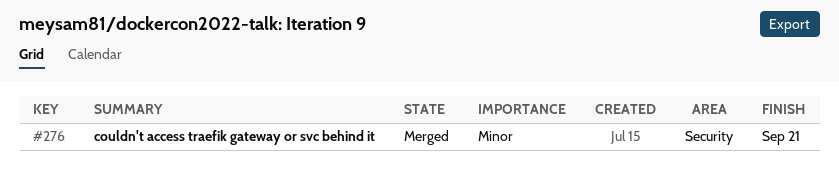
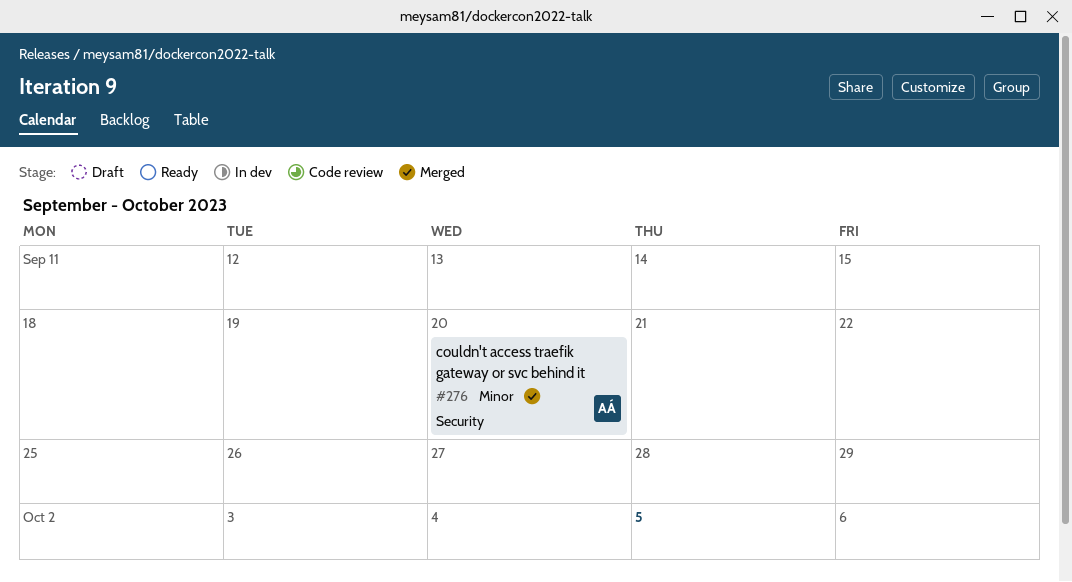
#276, due: Sep 21 -> Sep 20

